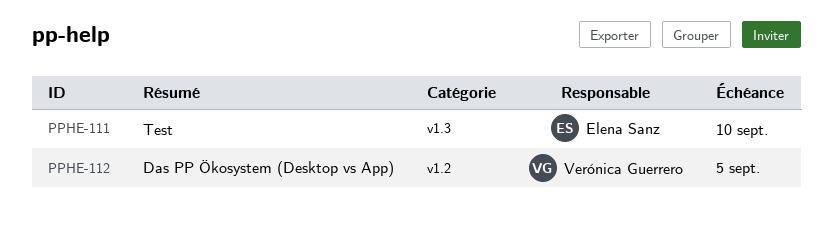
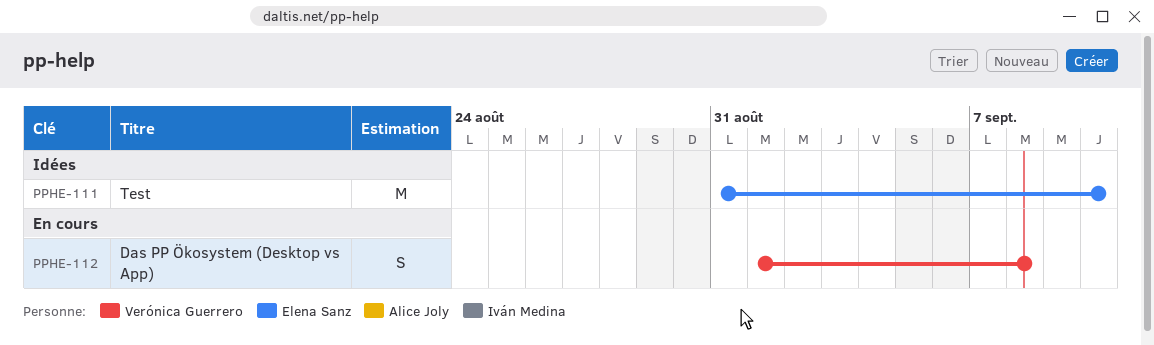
PPHE-112, due: Sep 5 -> Sep 8

